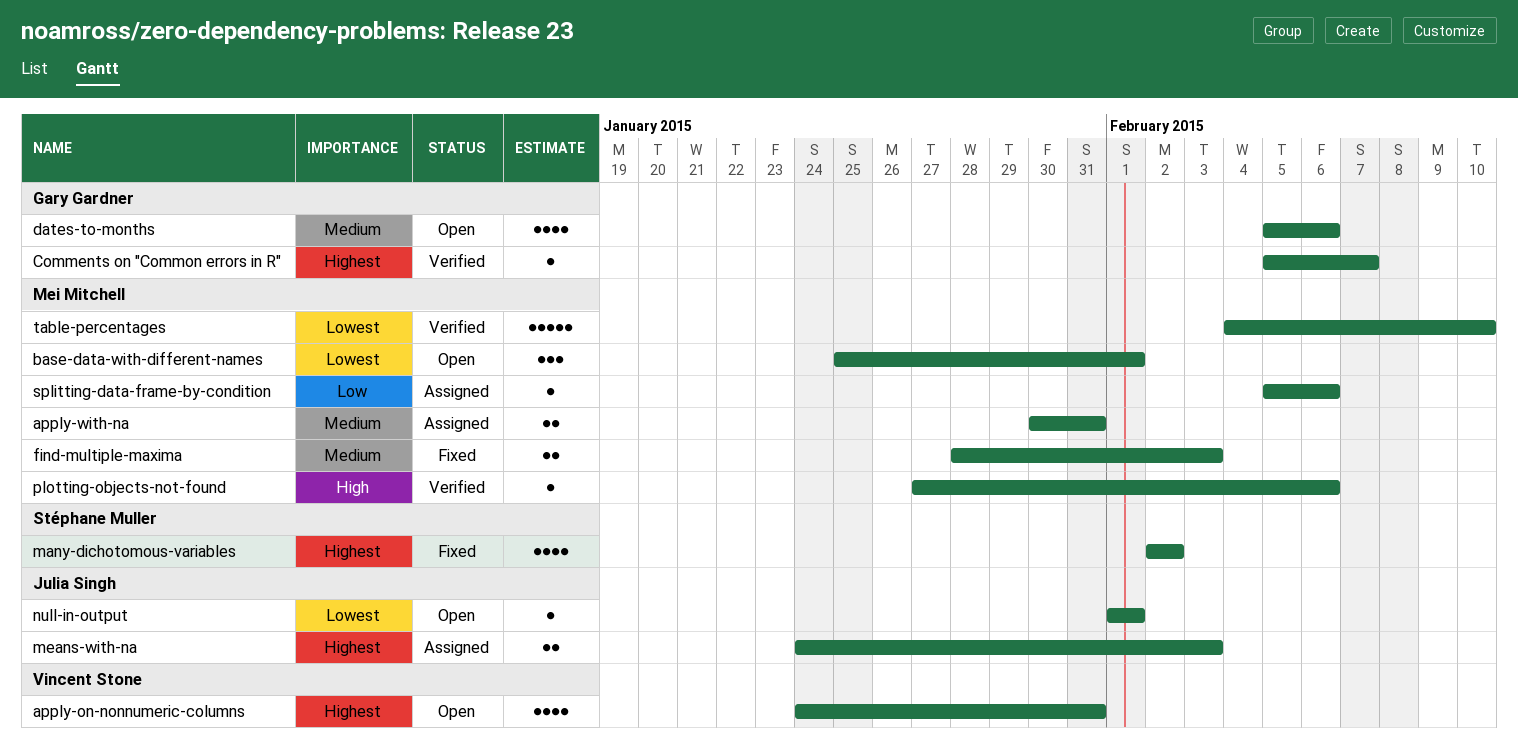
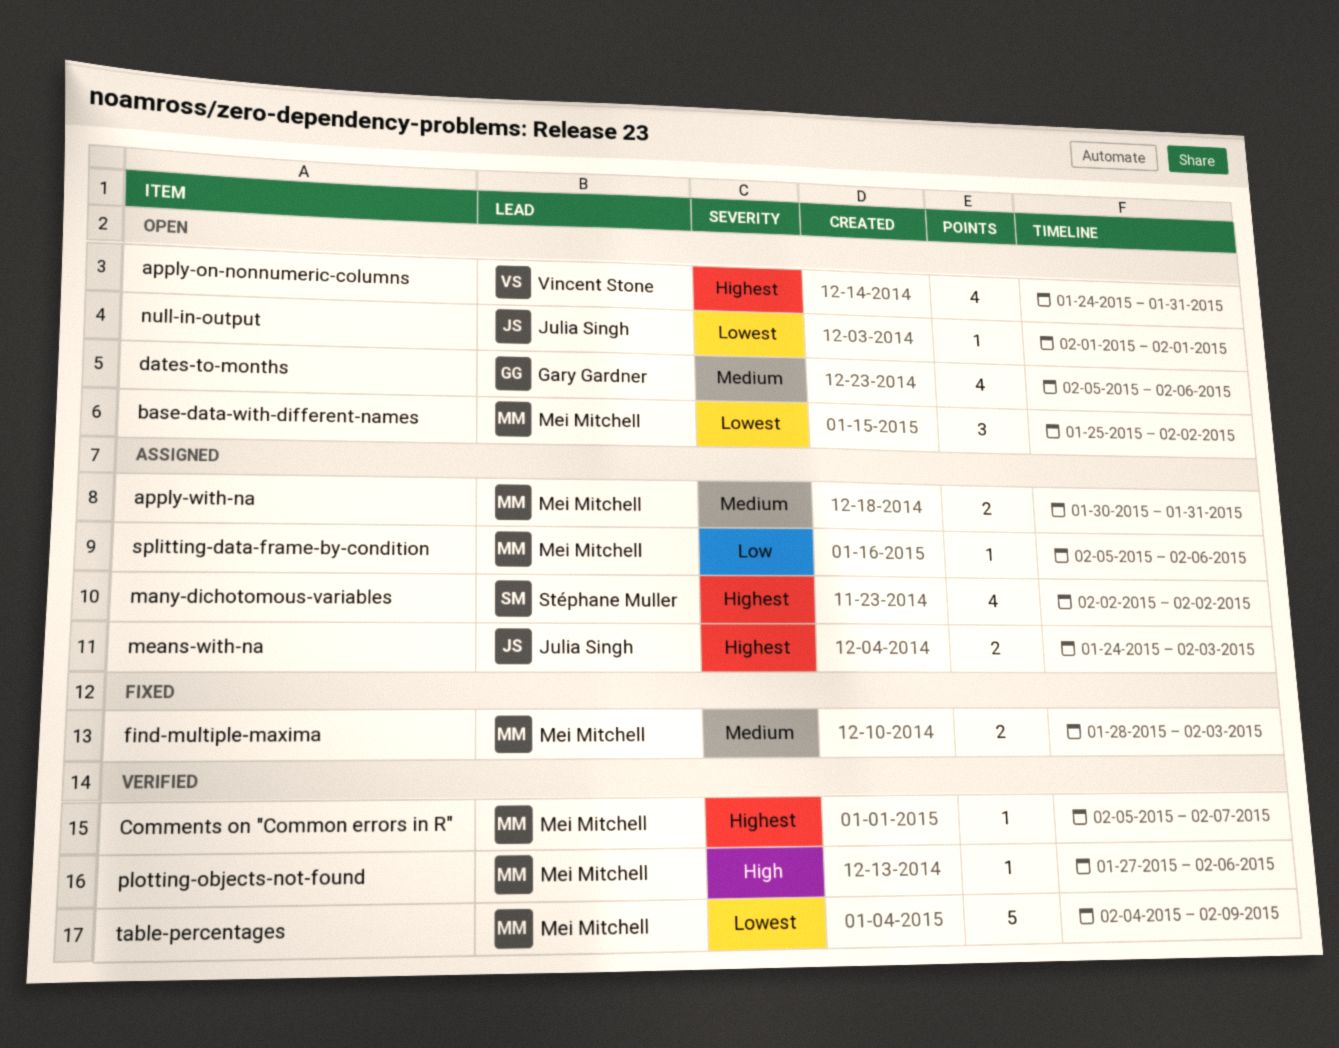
base-data-with-different-names, due: Feb 1 -> Feb 2
Comments on "Common errors in R", owner: Gary Gardner -> Mei Mitchell
many-dichotomous-variables, status: Fixed -> Assigned
table-percentages, due: Feb 10 -> Feb 9

